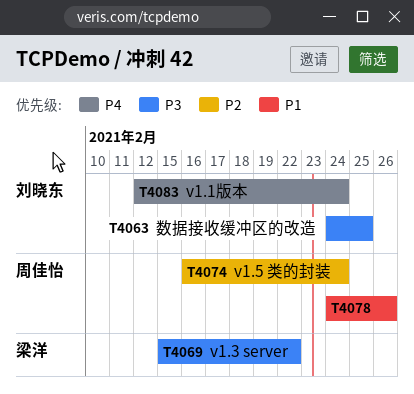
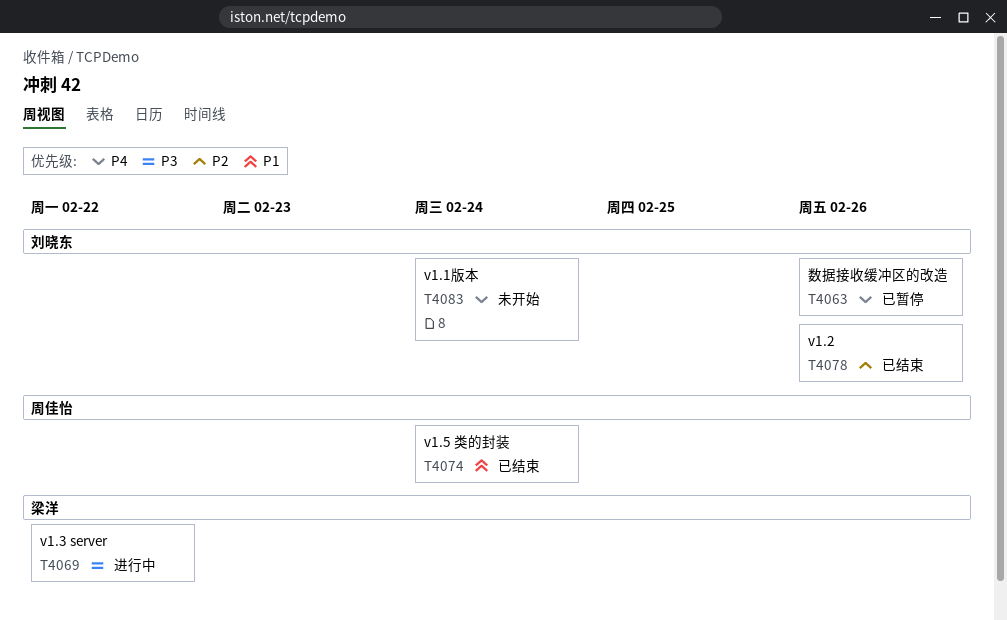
T4063, priority: P3 -> P4
T4063, due: Feb 25 -> Feb 26
T4074, priority: P2 -> P1
T4078, owner: 周佳怡 -> 刘晓东
T4078, priority: P1 -> P2

